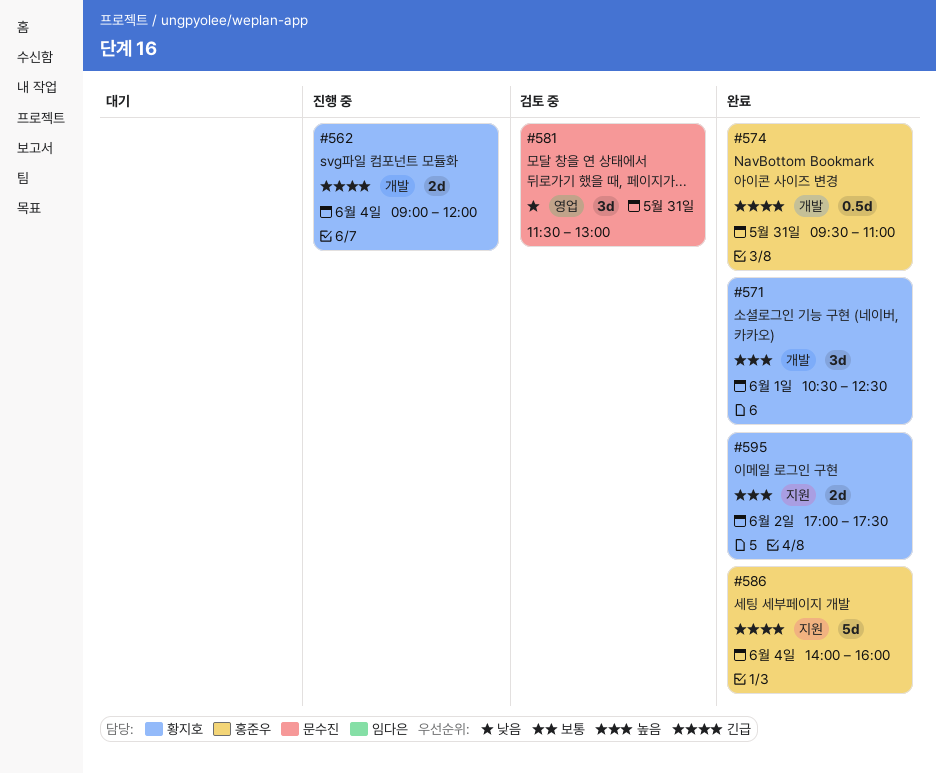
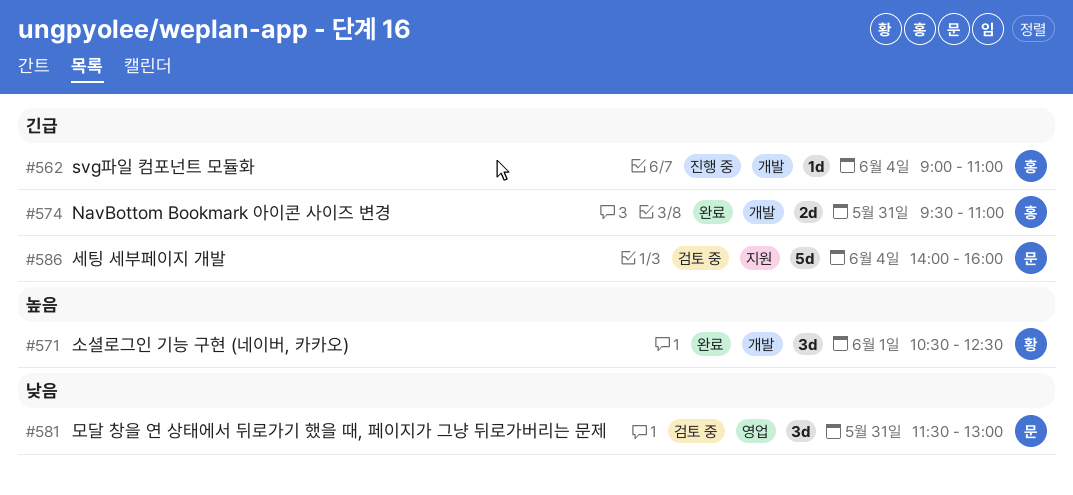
#562, owner: 황지호 -> 홍준우
#562, estimate: 2d -> 1d
#562, ends: 12:00 -> 11:00
#574, estimate: 0.5d -> 2d
#586, status: 완료 -> 검토 중
#586, owner: 홍준우 -> 문수진
#595: present -> none

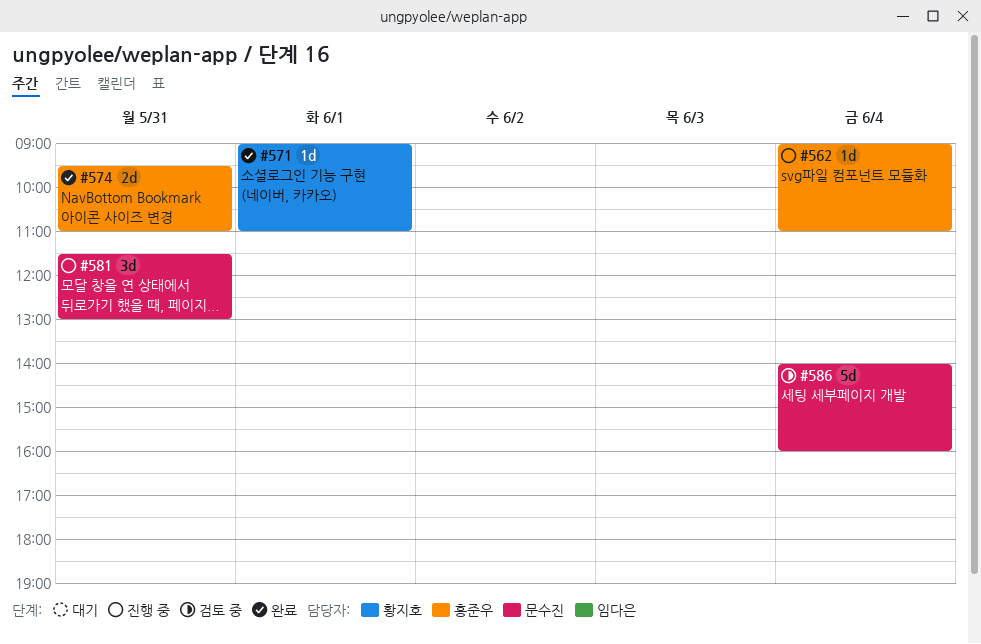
#571, estimate: 3d -> 1d
#571, begins: 10:30 -> 09:00
#571, ends: 12:30 -> 11:00
#581, status: 검토 중 -> 진행 중

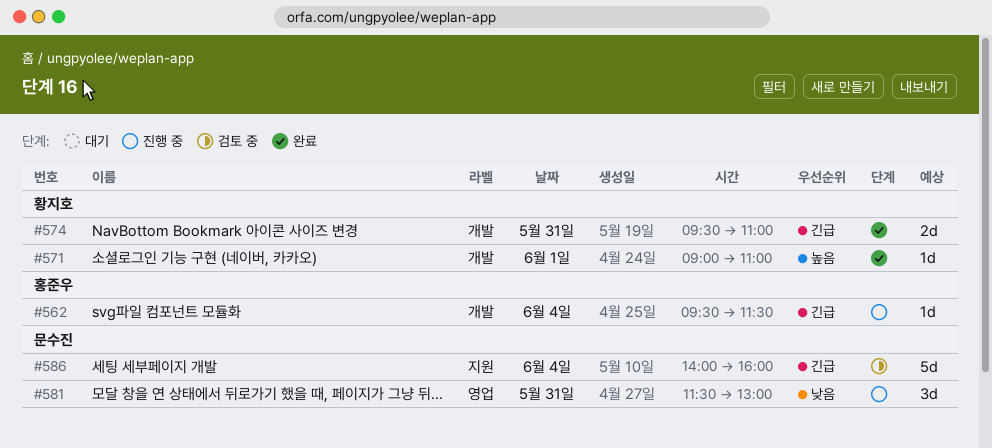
#562, begins: 09:00 -> 09:30
#562, ends: 11:00 -> 11:30
#574, owner: 홍준우 -> 황지호

